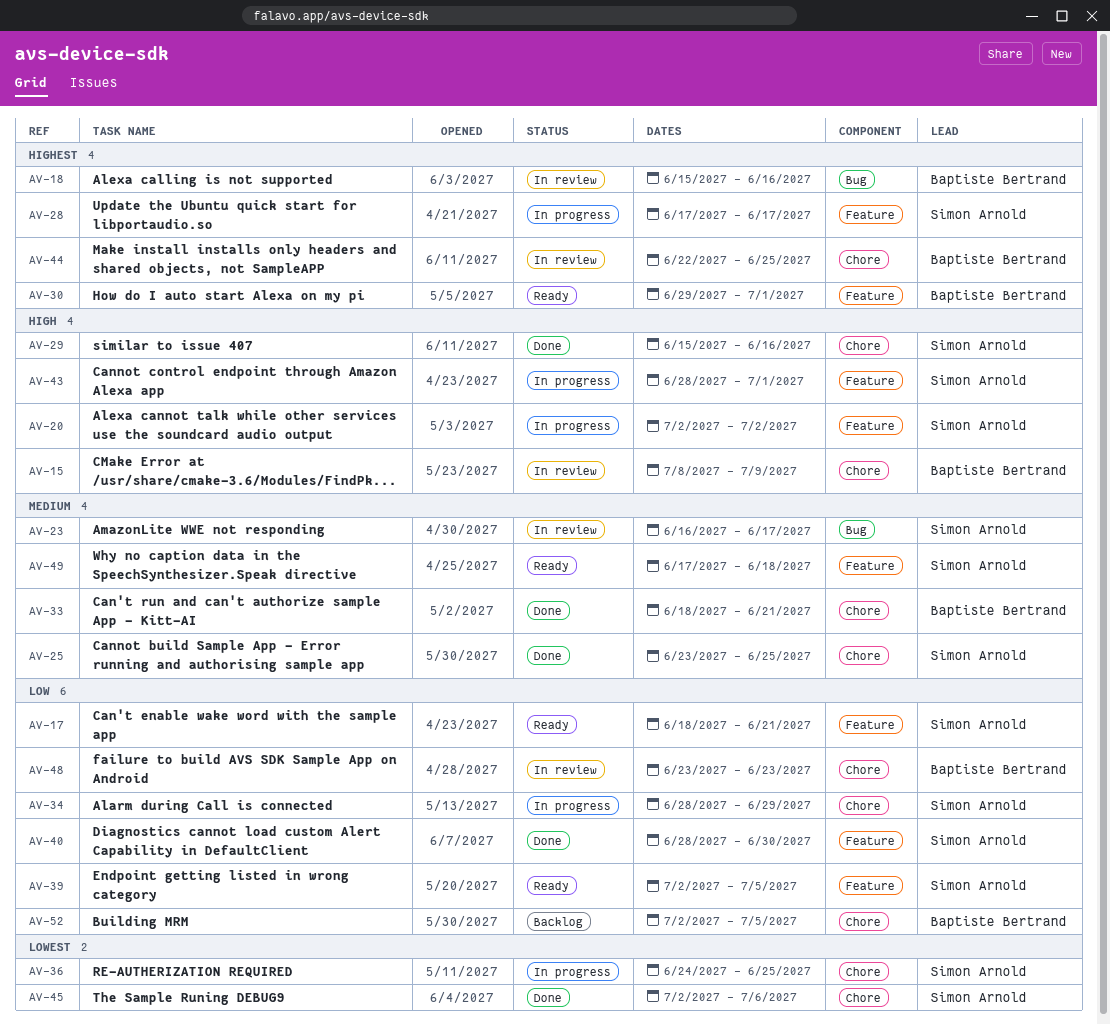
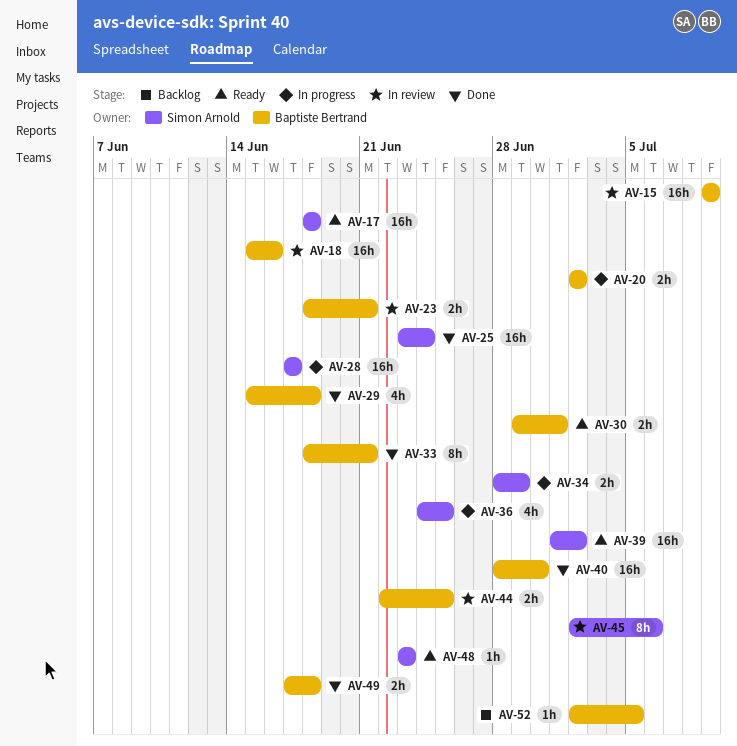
AV-15, start: Jul 8 -> Jul 9
AV-17, due: Jun 21 -> Jun 18
AV-20, owner: Simon Arnold -> Baptiste Bertrand
AV-23, owner: Simon Arnold -> Baptiste Bertrand
AV-23, start: Jun 16 -> Jun 18
AV-23, due: Jun 17 -> Jun 21
AV-25, due: Jun 25 -> Jun 24
AV-29, owner: Simon Arnold -> Baptiste Bertrand
AV-29, due: Jun 16 -> Jun 18
AV-39, start: Jul 2 -> Jul 1
AV-39, due: Jul 5 -> Jul 2
AV-40, owner: Simon Arnold -> Baptiste Bertrand
AV-43: present -> none
AV-45, status: Done -> In review
AV-48, status: In review -> Ready
AV-48, owner: Baptiste Bertrand -> Simon Arnold
AV-49, status: Ready -> Done
AV-49, owner: Simon Arnold -> Baptiste Bertrand

